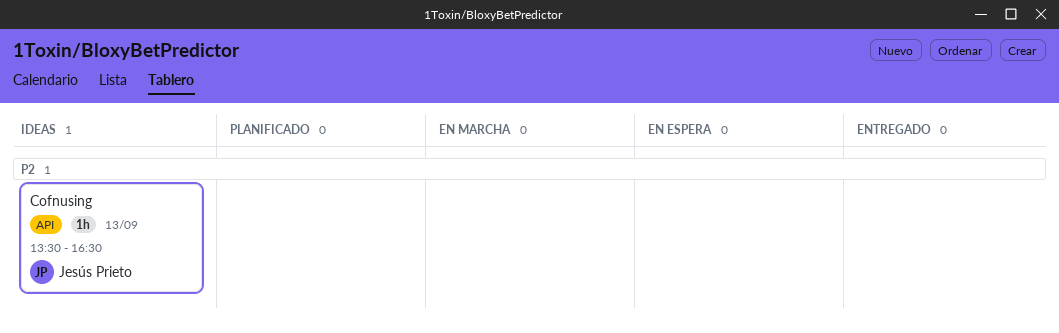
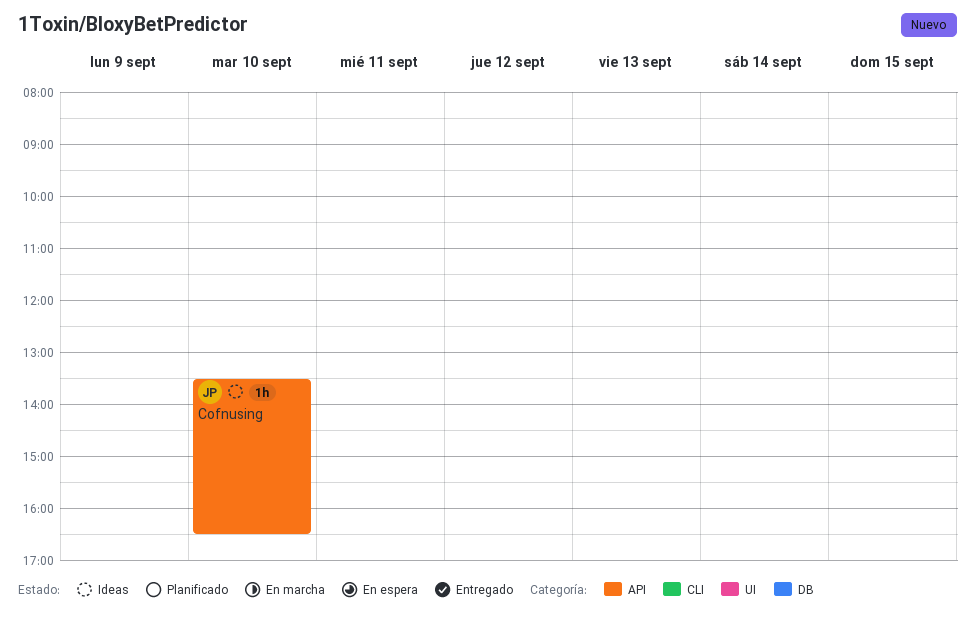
Cofnusing, day: Sep 13 -> Sep 10

